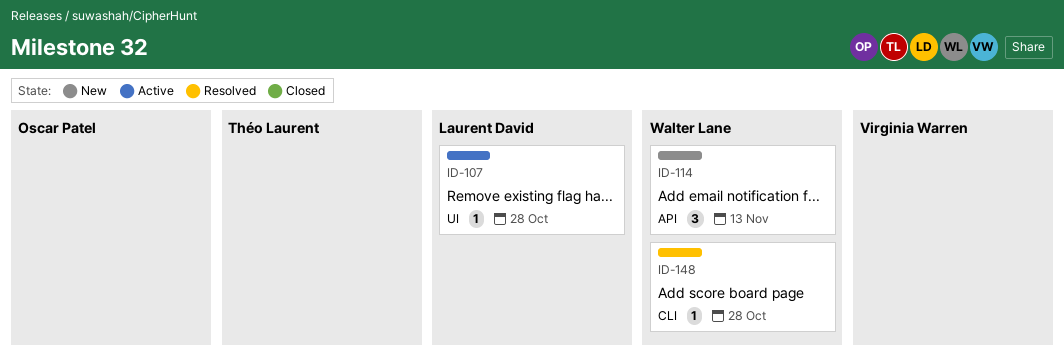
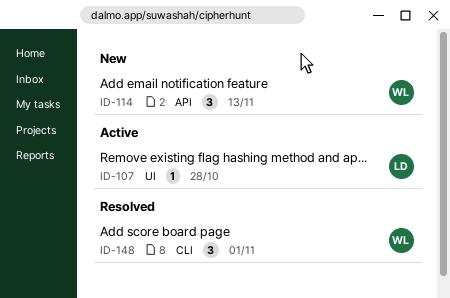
ID-148, estimate: 1 -> 3
ID-148, due: Oct 28 -> Nov 1

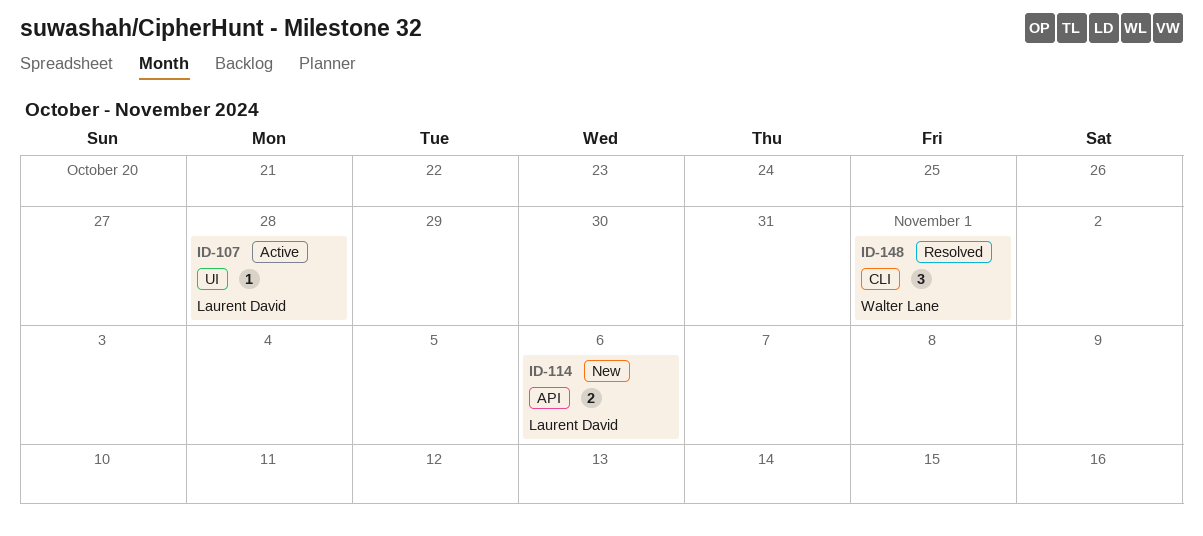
ID-114, owner: Walter Lane -> Laurent David
ID-114, estimate: 3 -> 2
ID-114, due: Nov 13 -> Nov 6

